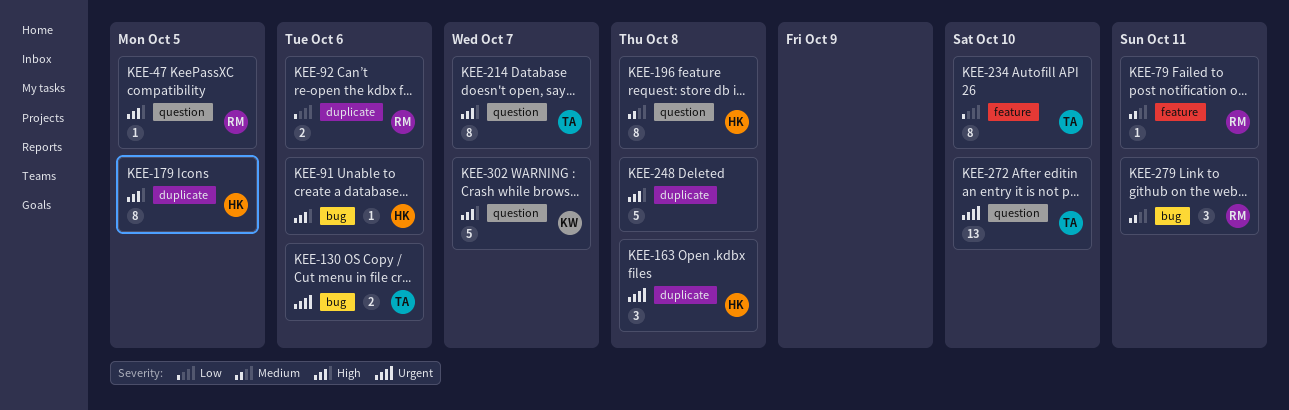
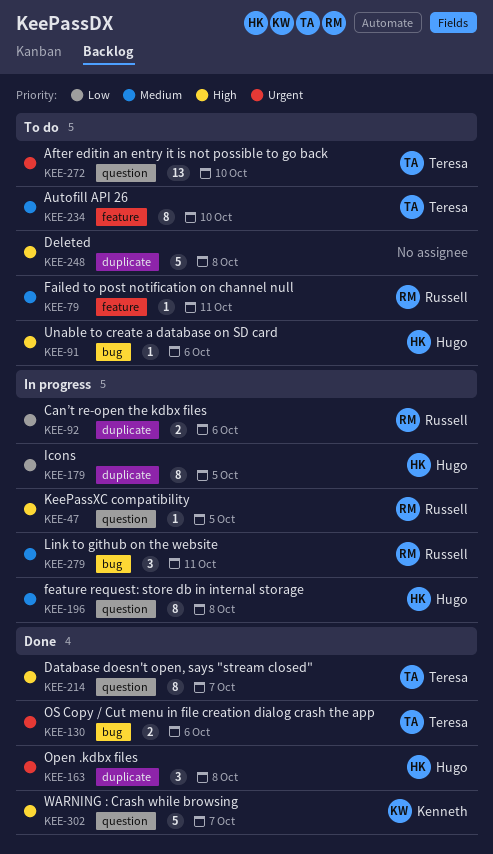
KEE-179, priority: High -> Low
KEE-234, priority: Low -> Medium

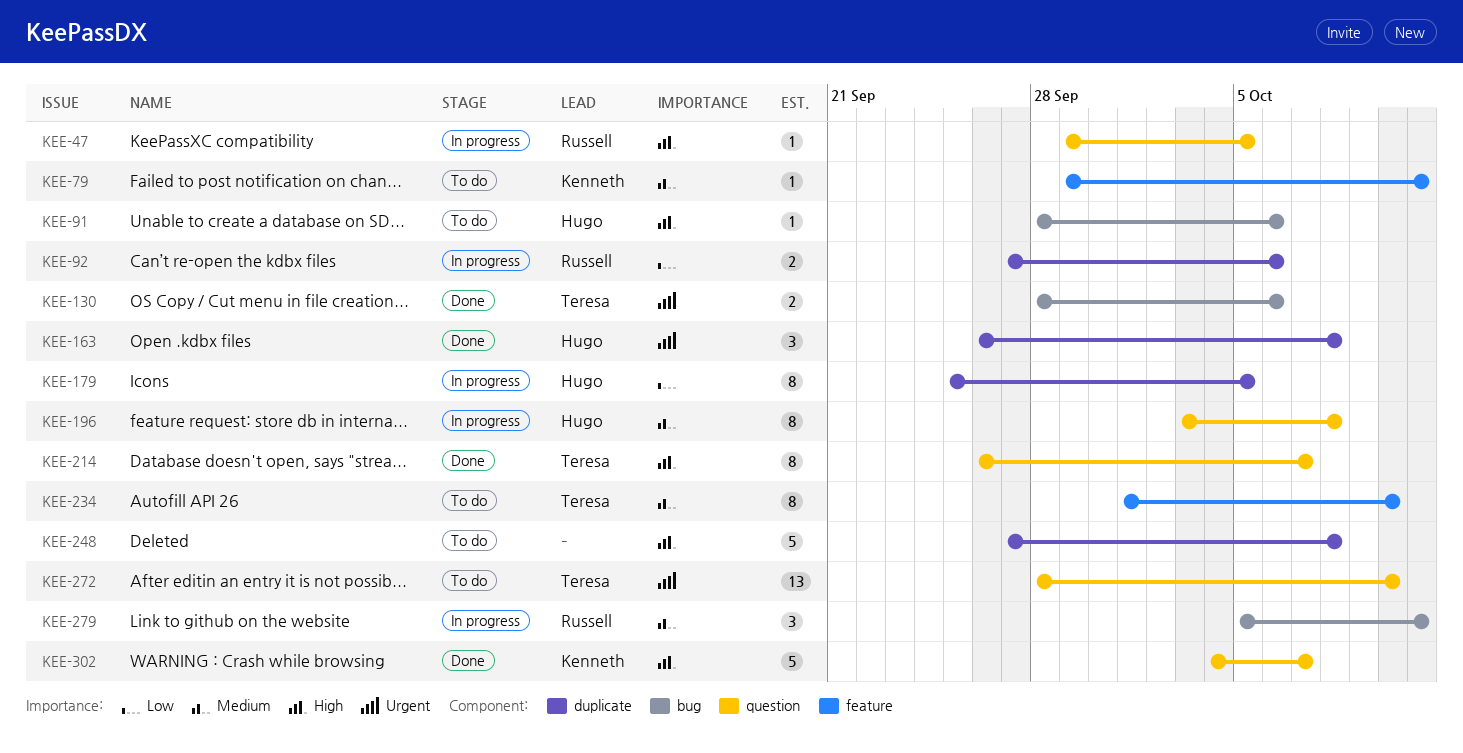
KEE-79, owner: Russell -> Kenneth

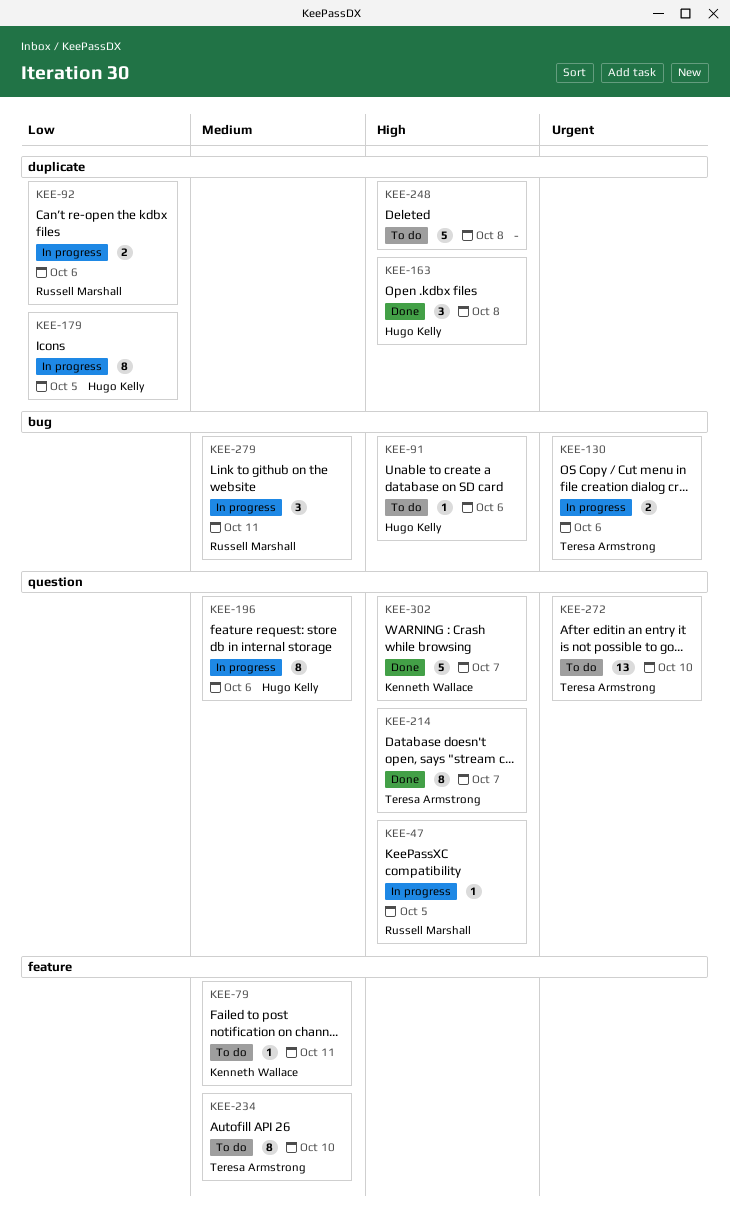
KEE-130, status: Done -> In progress
KEE-163, priority: Urgent -> High
KEE-196, due: Oct 8 -> Oct 6

